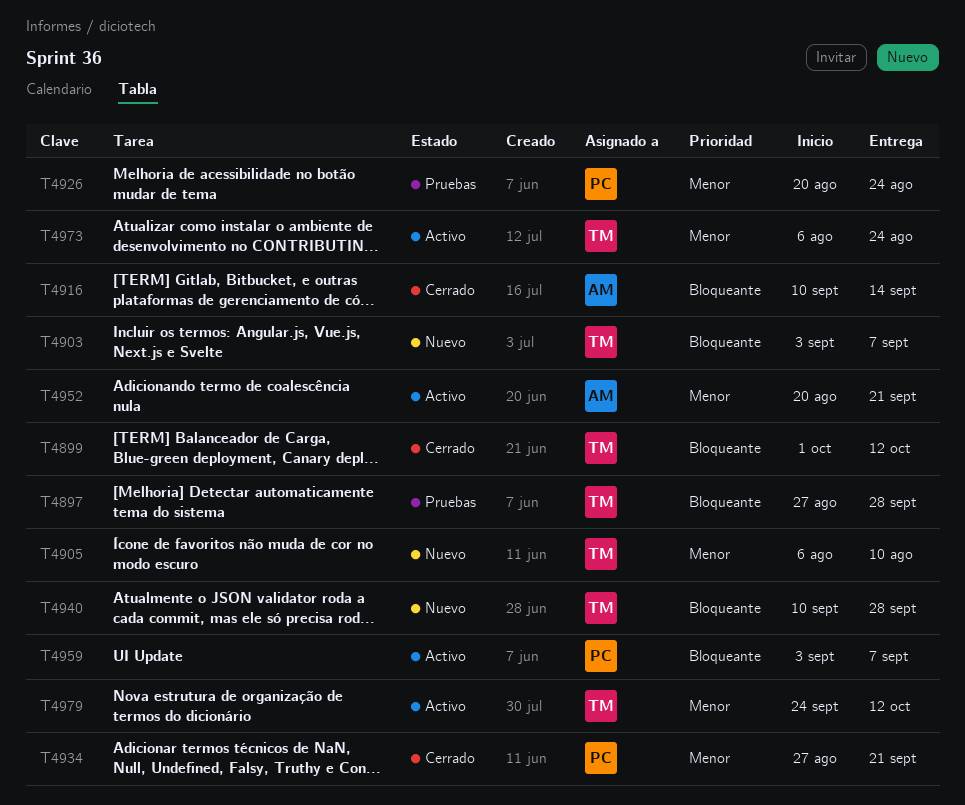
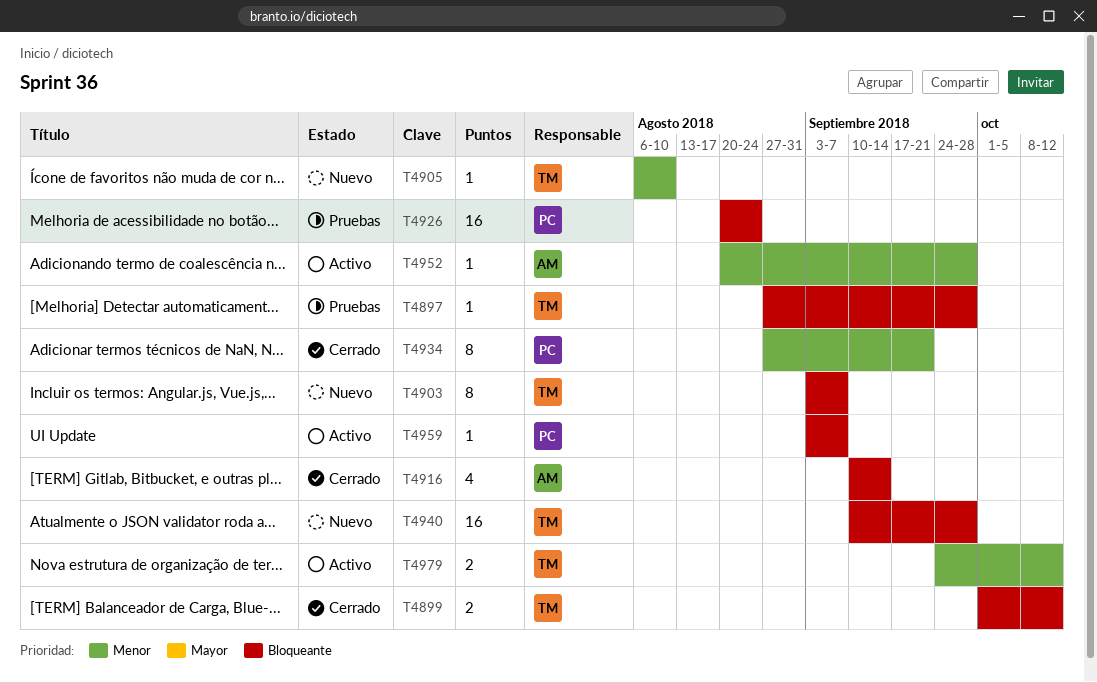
T4926, priority: Menor -> Bloqueante
T4952, due: Sep 21 -> Sep 28
T4973: present -> none

